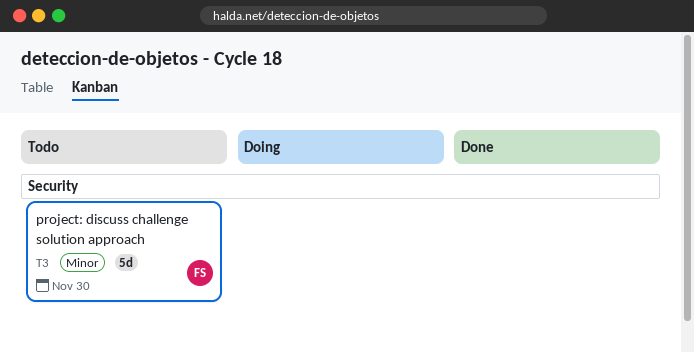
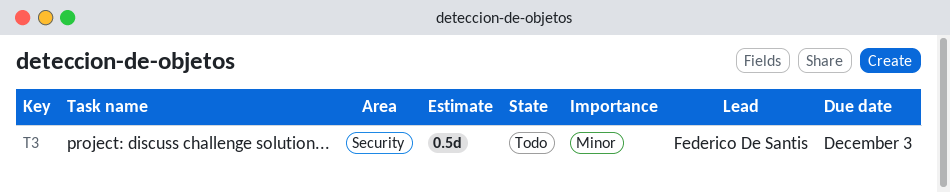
T3, estimate: 5d -> 0.5d
T3, due: Nov 30 -> Dec 3

